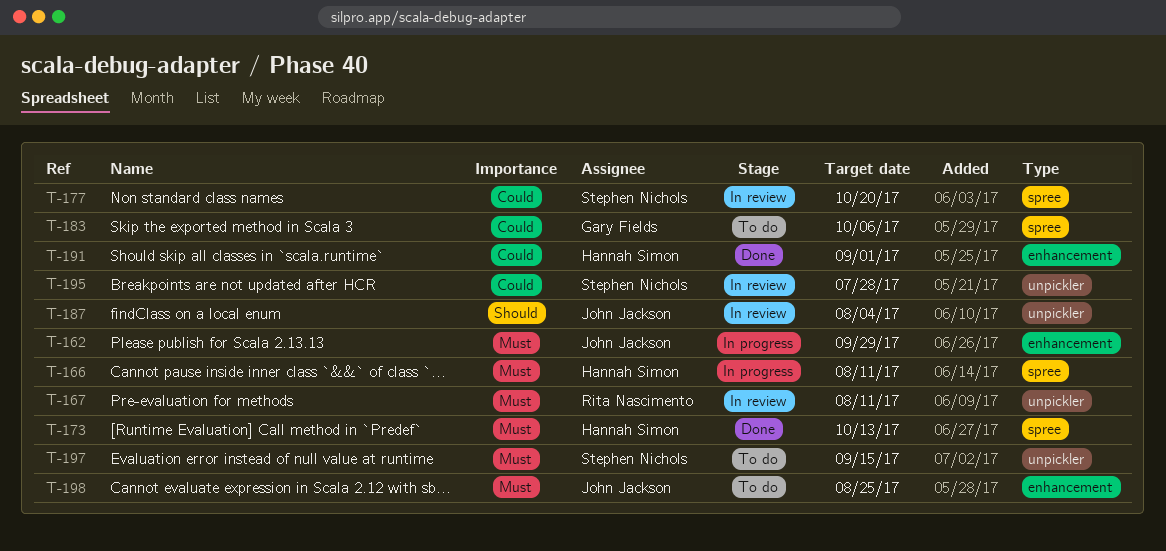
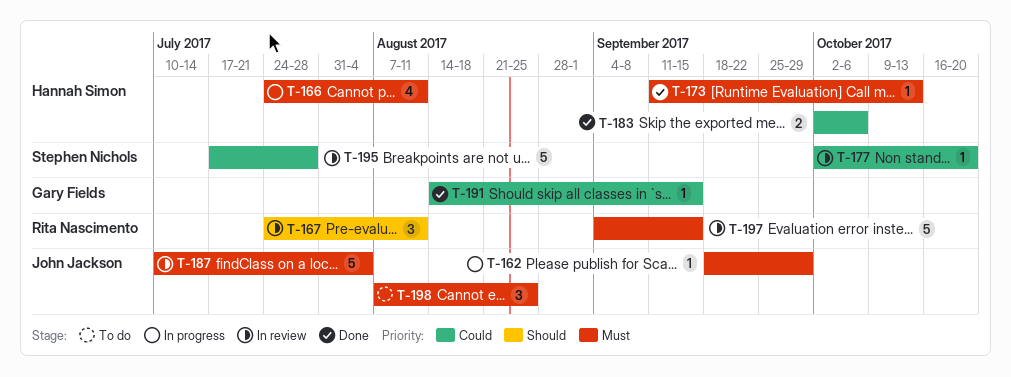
T-167, priority: Must -> Should
T-183, status: To do -> Done
T-183, owner: Gary Fields -> Hannah Simon
T-187, priority: Should -> Must
T-191, owner: Hannah Simon -> Gary Fields
T-191, due: Sep 1 -> Sep 15
T-197, status: To do -> In review
T-197, owner: Stephen Nichols -> Rita Nascimento

